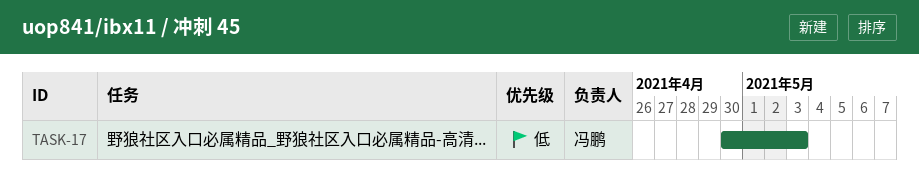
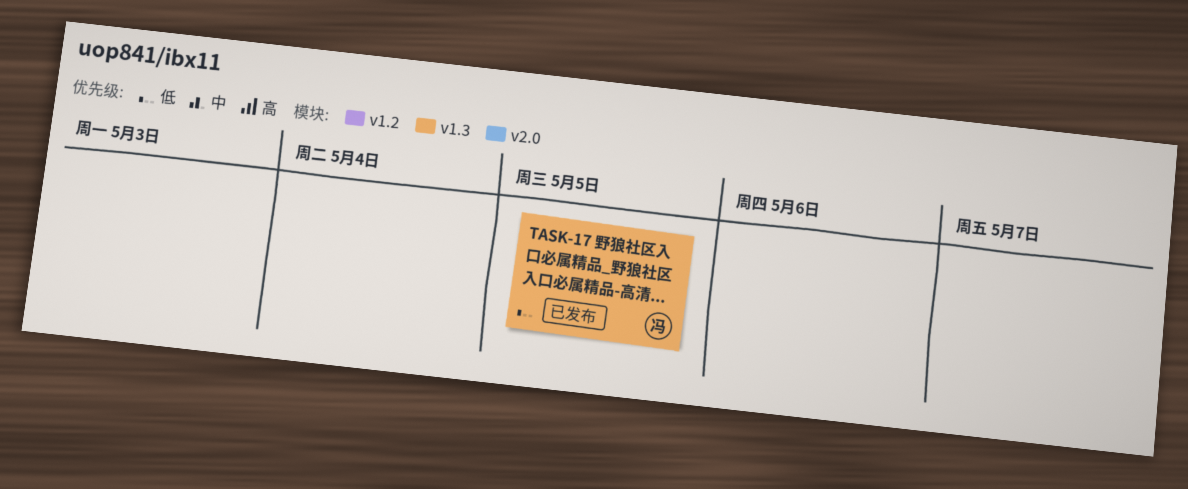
TASK-17, due: May 3 -> May 5

